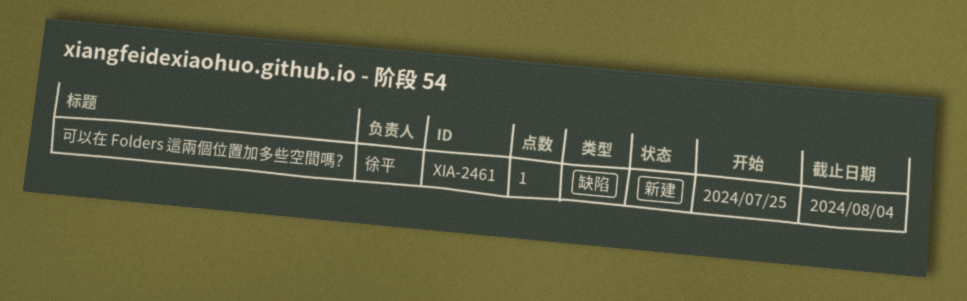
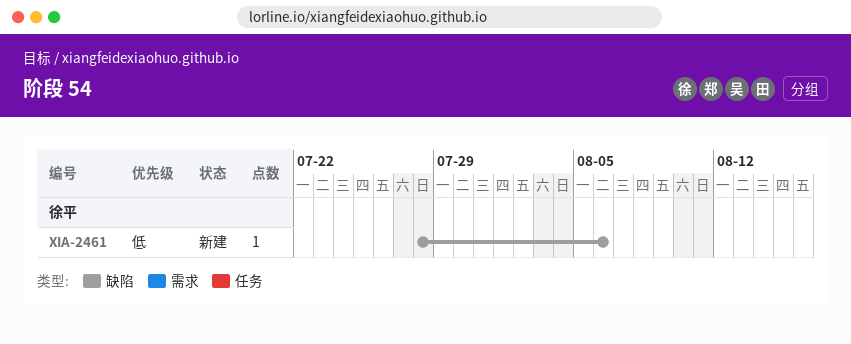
XIA-2461, start: Jul 25 -> Jul 28
XIA-2461, due: Aug 4 -> Aug 6

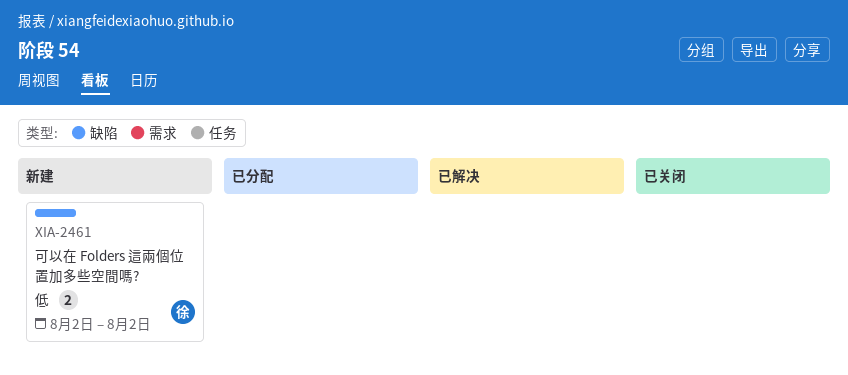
XIA-2461, estimate: 1 -> 2
XIA-2461, start: Jul 28 -> Aug 2
XIA-2461, due: Aug 6 -> Aug 2

